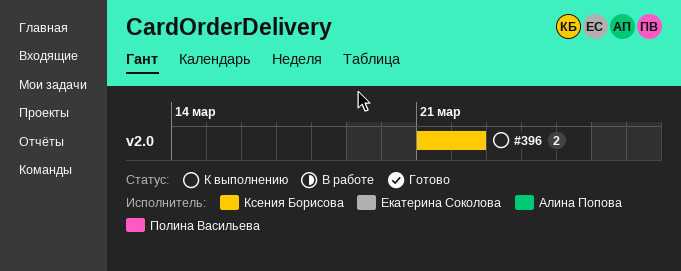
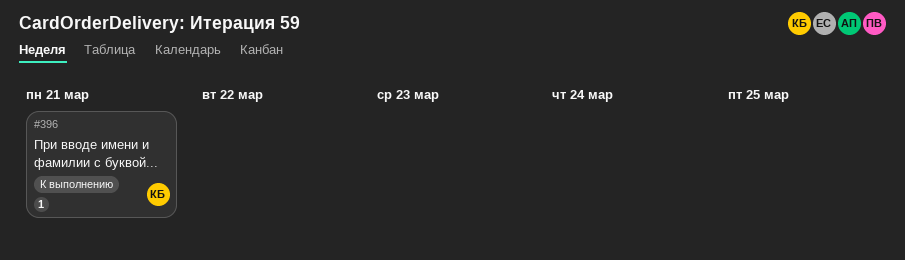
#396, estimate: 2 -> 1
#396, due: Mar 22 -> Mar 21

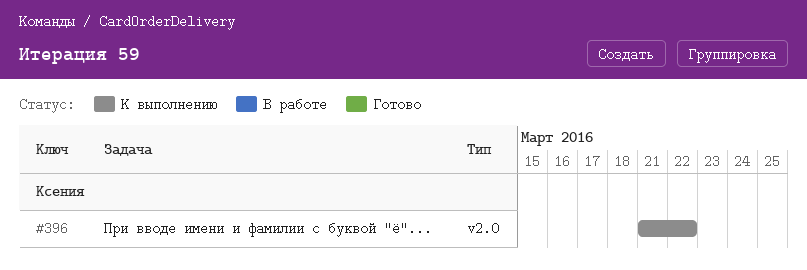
#396, due: Mar 21 -> Mar 22

